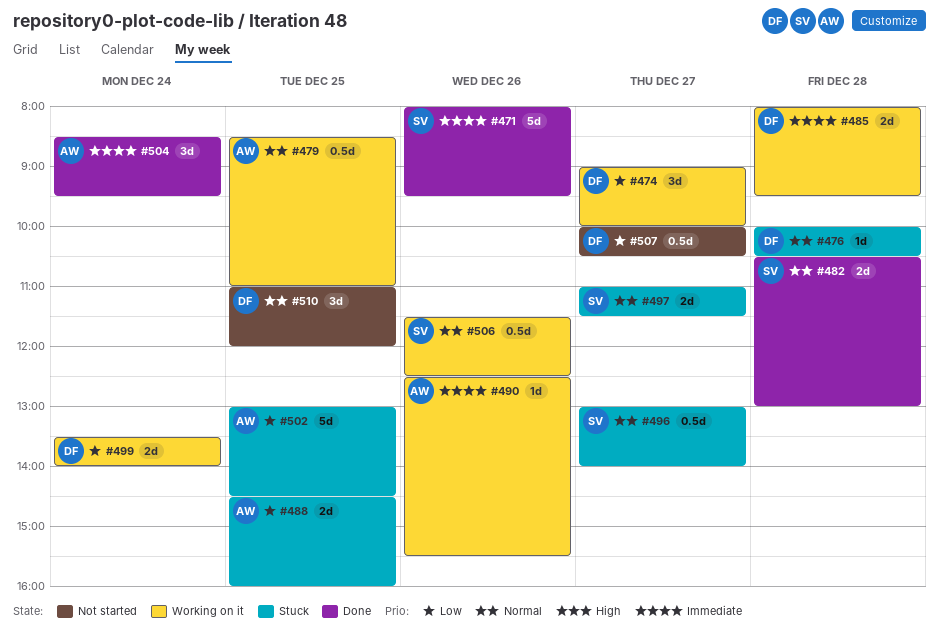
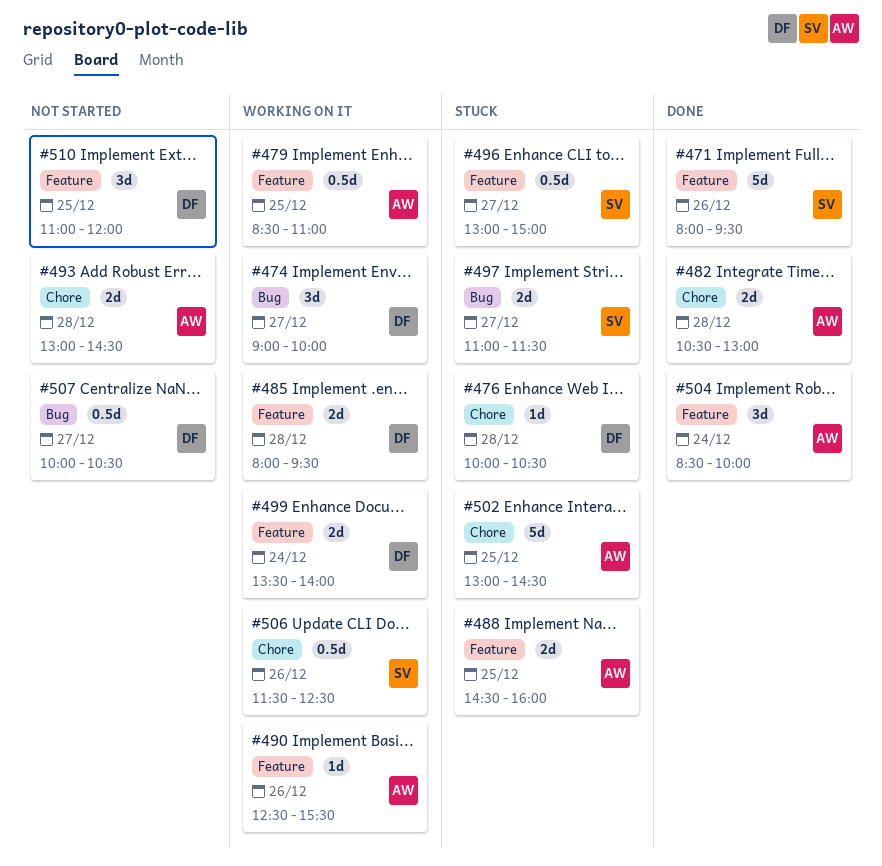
#482, owner: SV -> AW
#493: none -> present
#496, ends: 14:00 -> 15:00
#504, ends: 09:30 -> 10:00

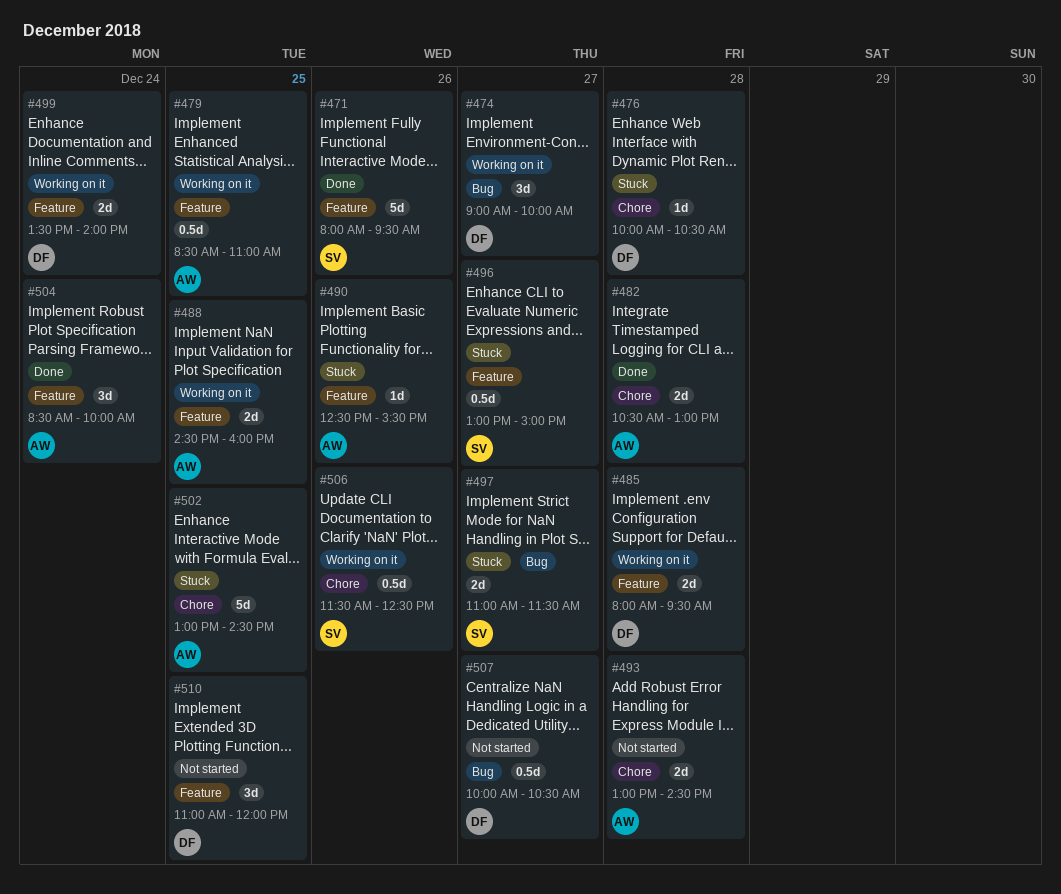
#488, status: Stuck -> Working on it
#490, status: Working on it -> Stuck

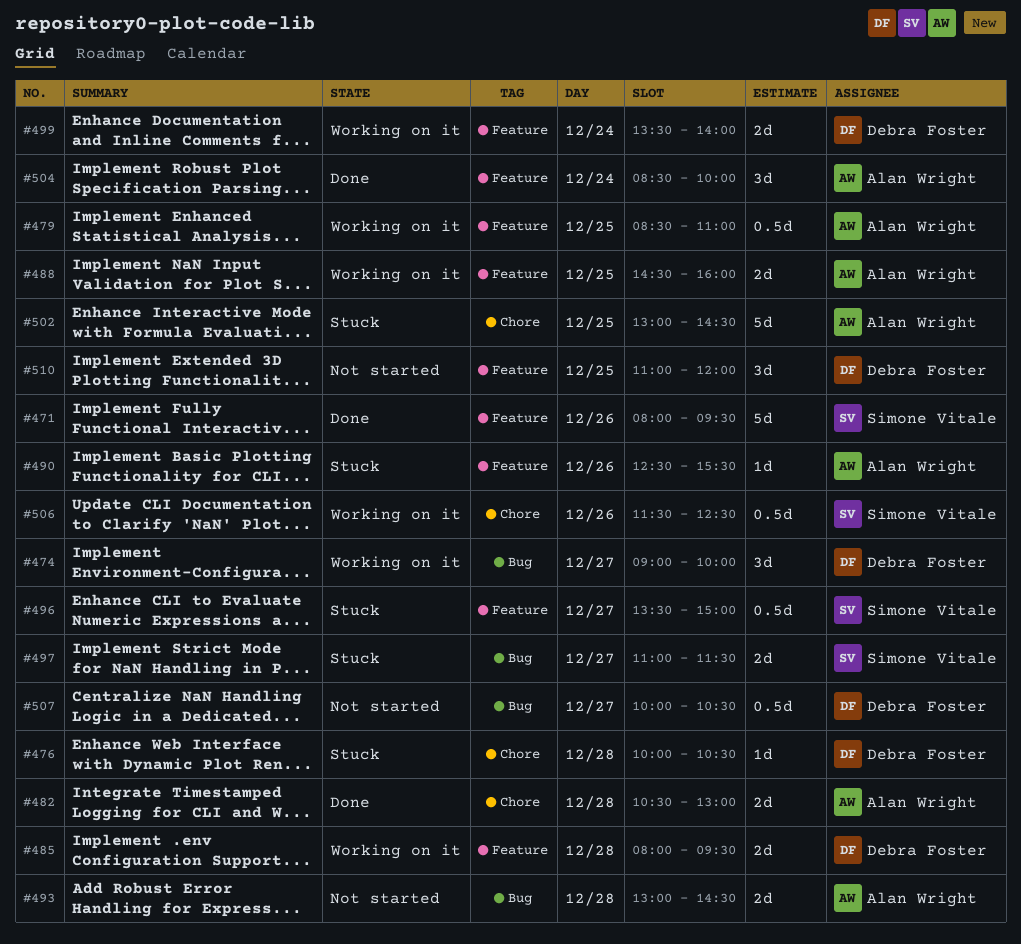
#493, label: Chore -> Bug
#496, begins: 13:00 -> 13:30

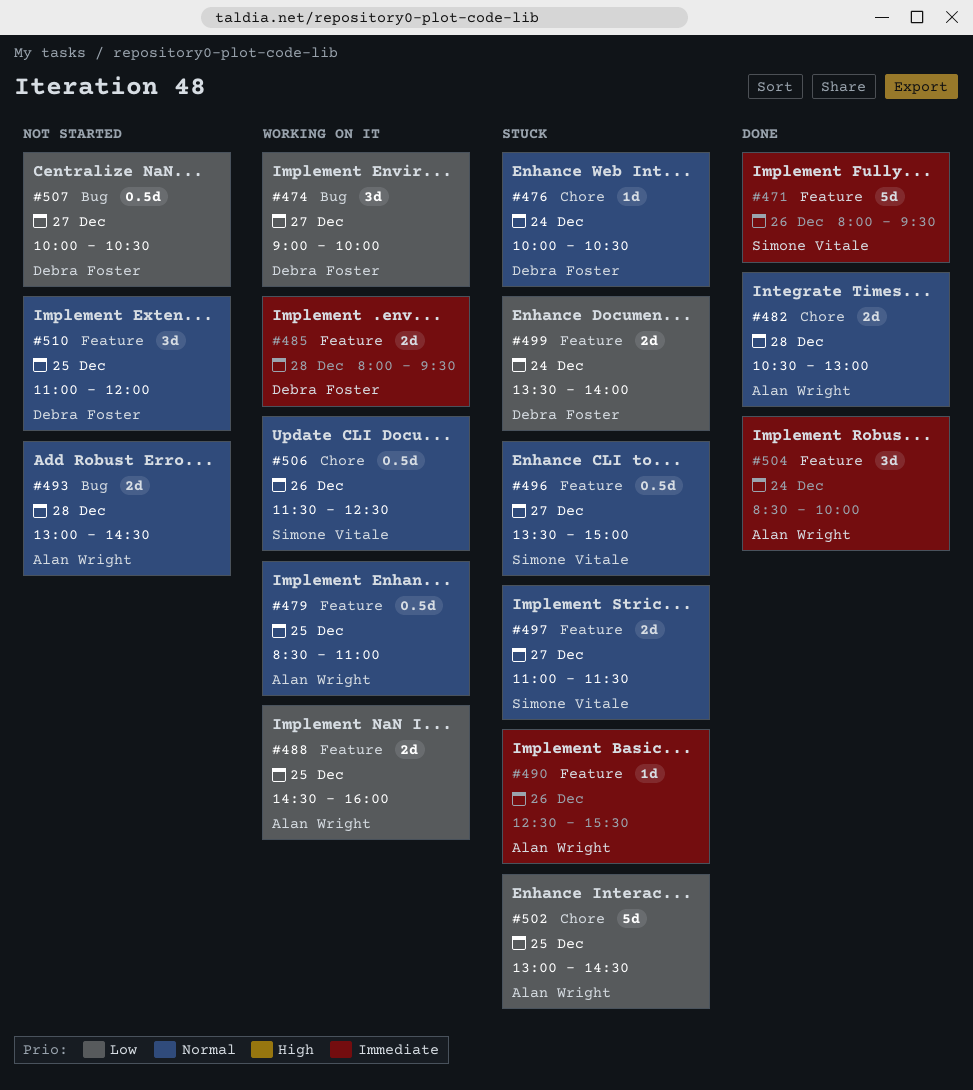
#476, day: Dec 28 -> Dec 24
#497, label: Bug -> Feature
#499, status: Working on it -> Stuck

